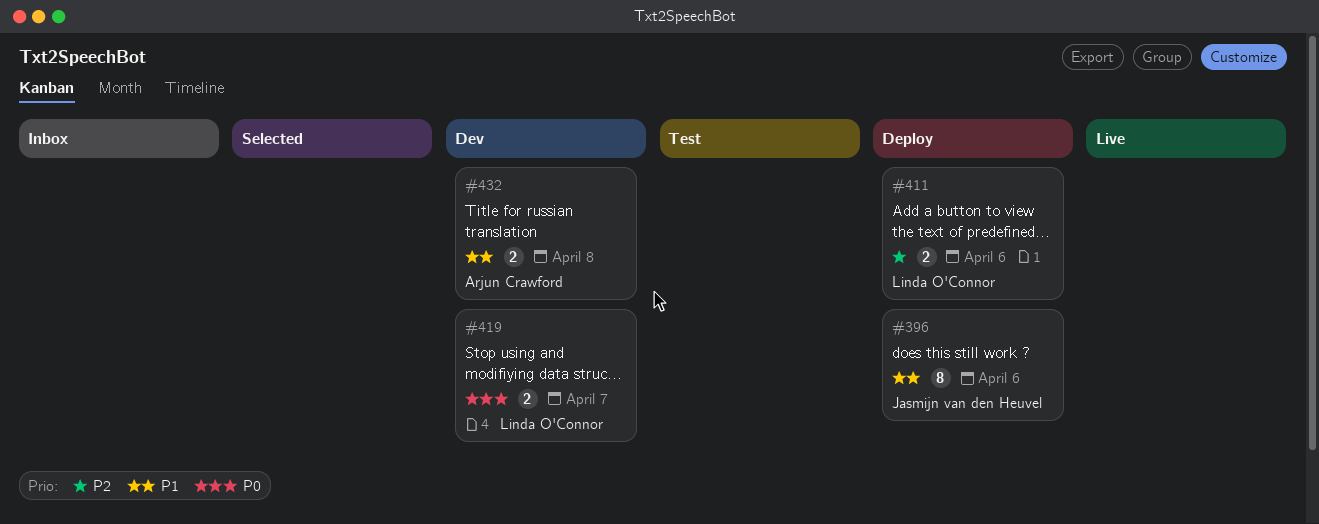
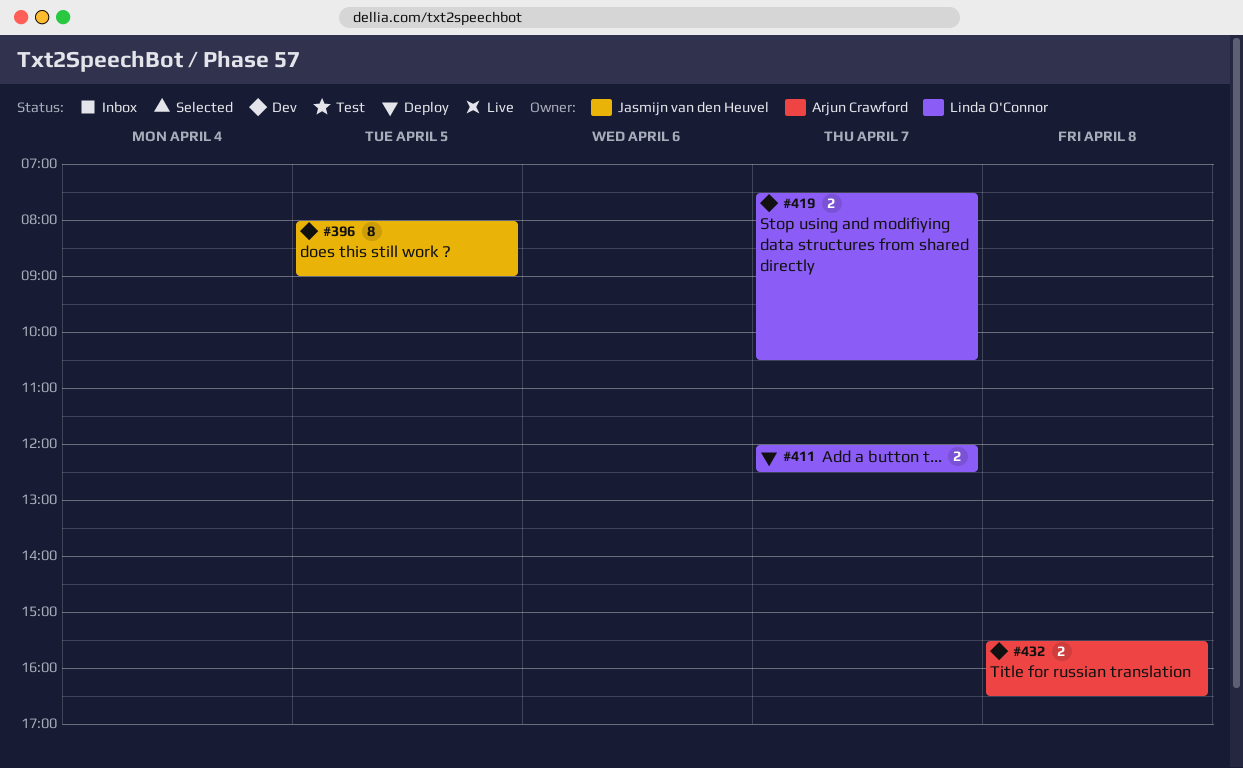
#396, status: Deploy -> Dev
#396, day: Apr 6 -> Apr 5
#411, day: Apr 6 -> Apr 7

